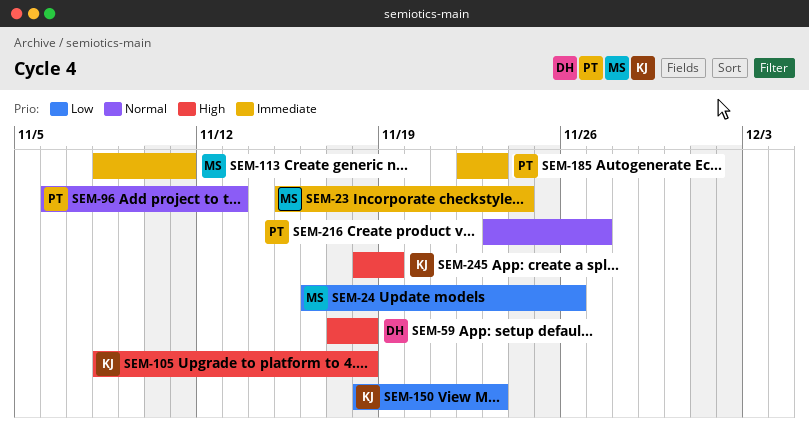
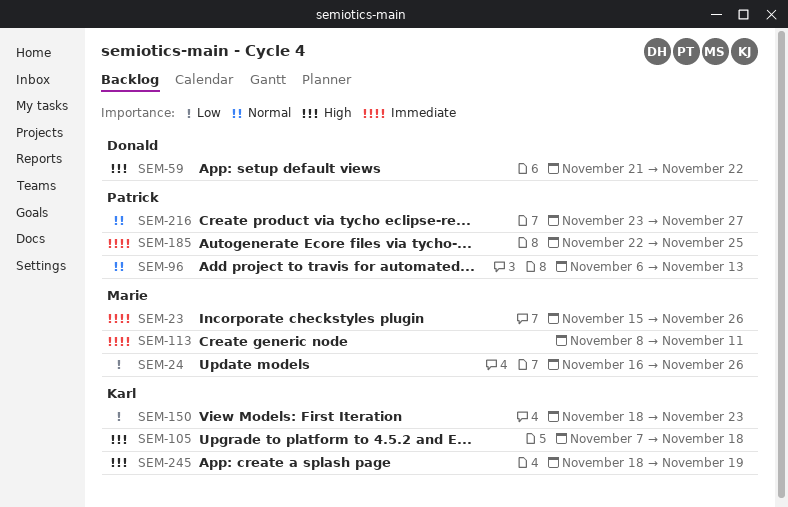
SEM-23, due: Nov 24 -> Nov 26
SEM-59, start: Nov 17 -> Nov 21
SEM-59, due: Nov 18 -> Nov 22
SEM-105, start: Nov 8 -> Nov 7
SEM-185, due: Nov 23 -> Nov 25

